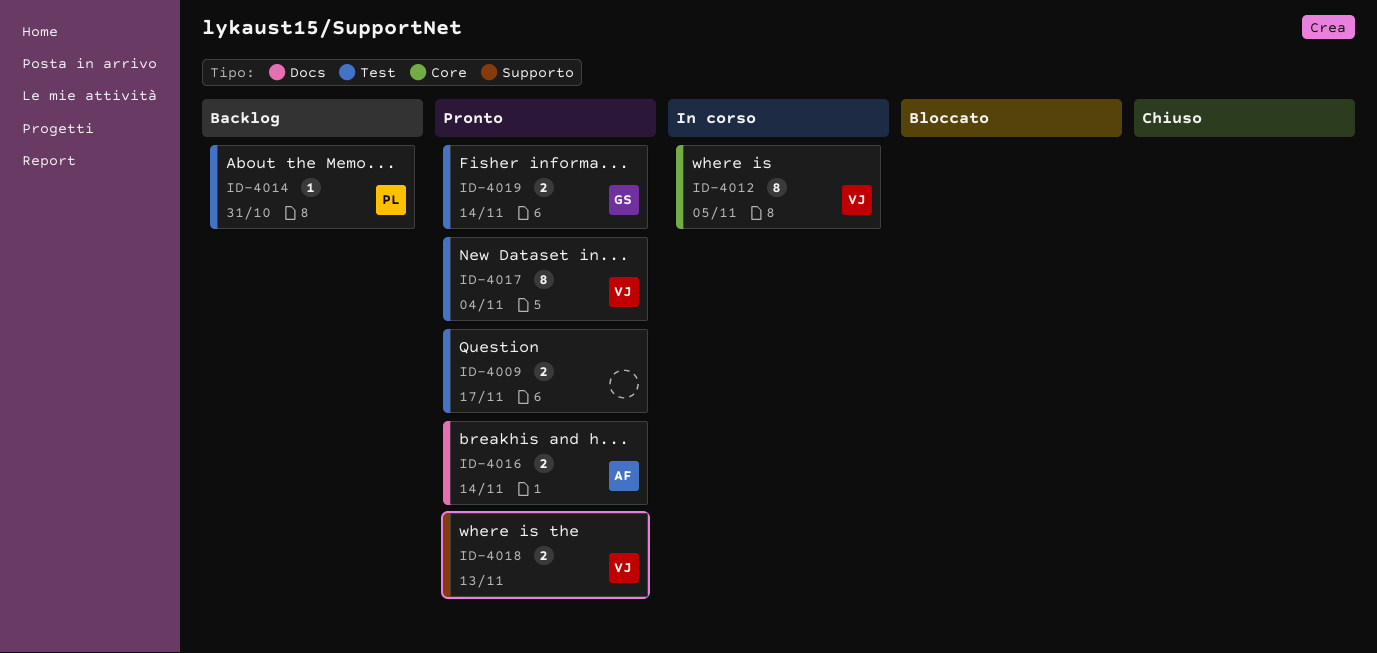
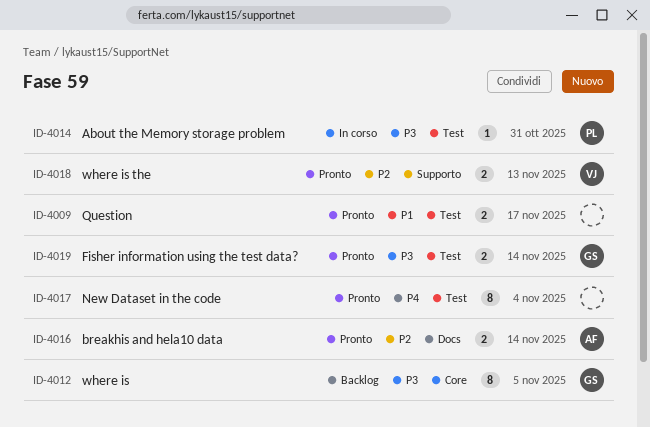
ID-4012, status: In corso -> Backlog
ID-4012, owner: VJ -> GS
ID-4014, status: Backlog -> In corso
ID-4017, owner: VJ -> none

